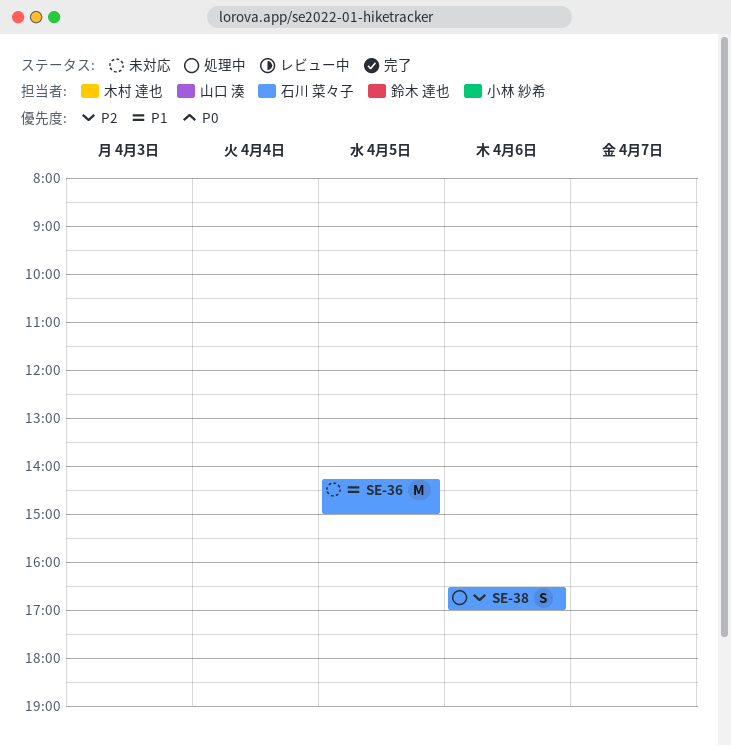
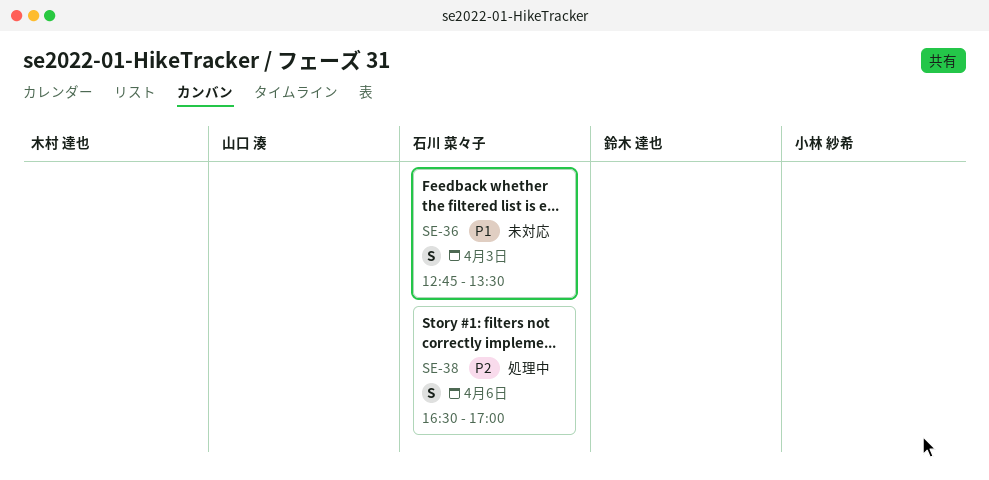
SE-36, estimate: M -> S
SE-36, day: Apr 5 -> Apr 3
SE-36, begins: 14:15 -> 12:45
SE-36, ends: 15:00 -> 13:30

